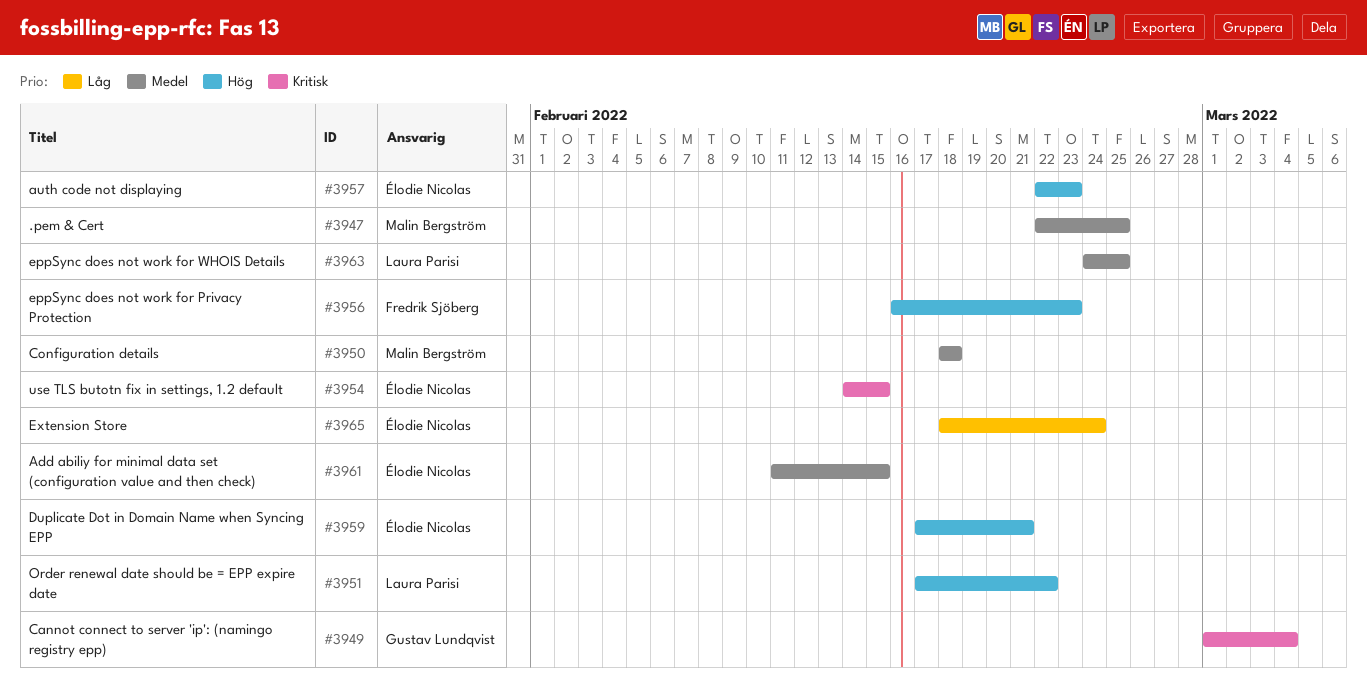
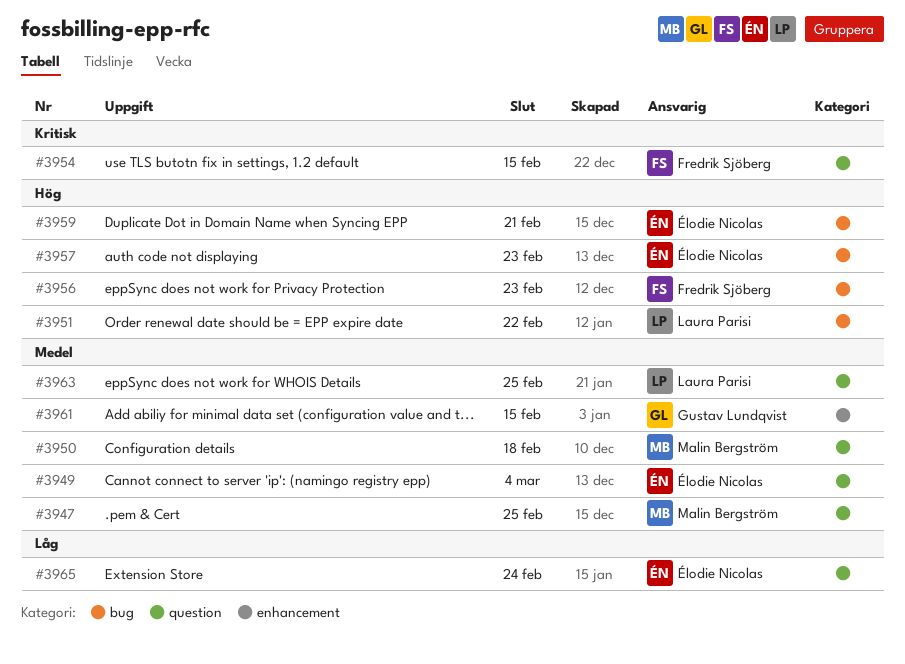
#3949, owner: Gustav Lundqvist -> Élodie Nicolas
#3949, priority: Kritisk -> Medel
#3954, owner: Élodie Nicolas -> Fredrik Sjöberg
#3961, owner: Élodie Nicolas -> Gustav Lundqvist

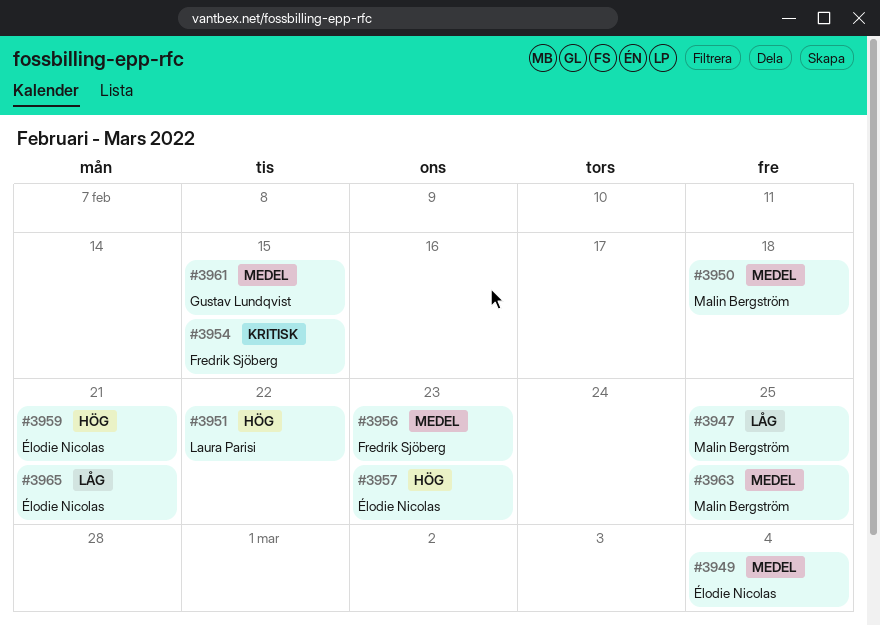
#3947, priority: Medel -> Låg
#3956, priority: Hög -> Medel
#3963, owner: Laura Parisi -> Malin Bergström
#3965, due: Feb 24 -> Feb 21

